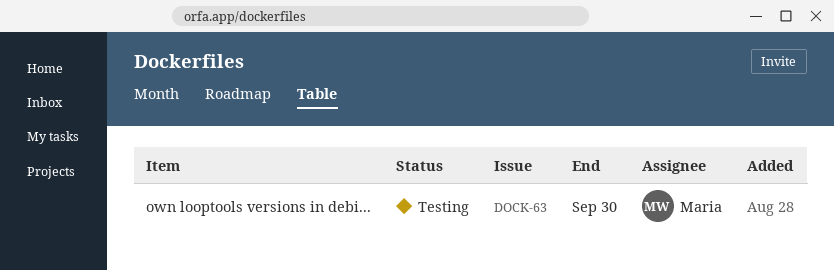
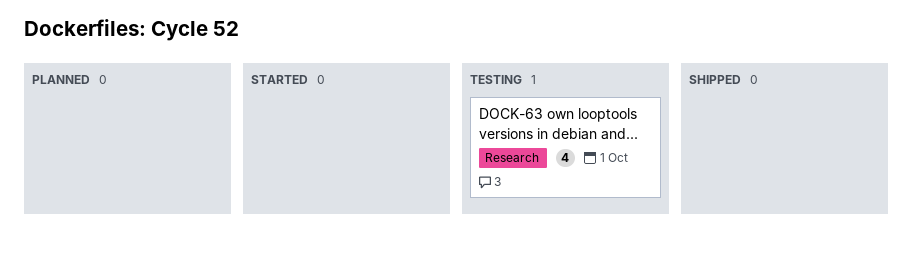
DOCK-63, due: Sep 30 -> Oct 1

